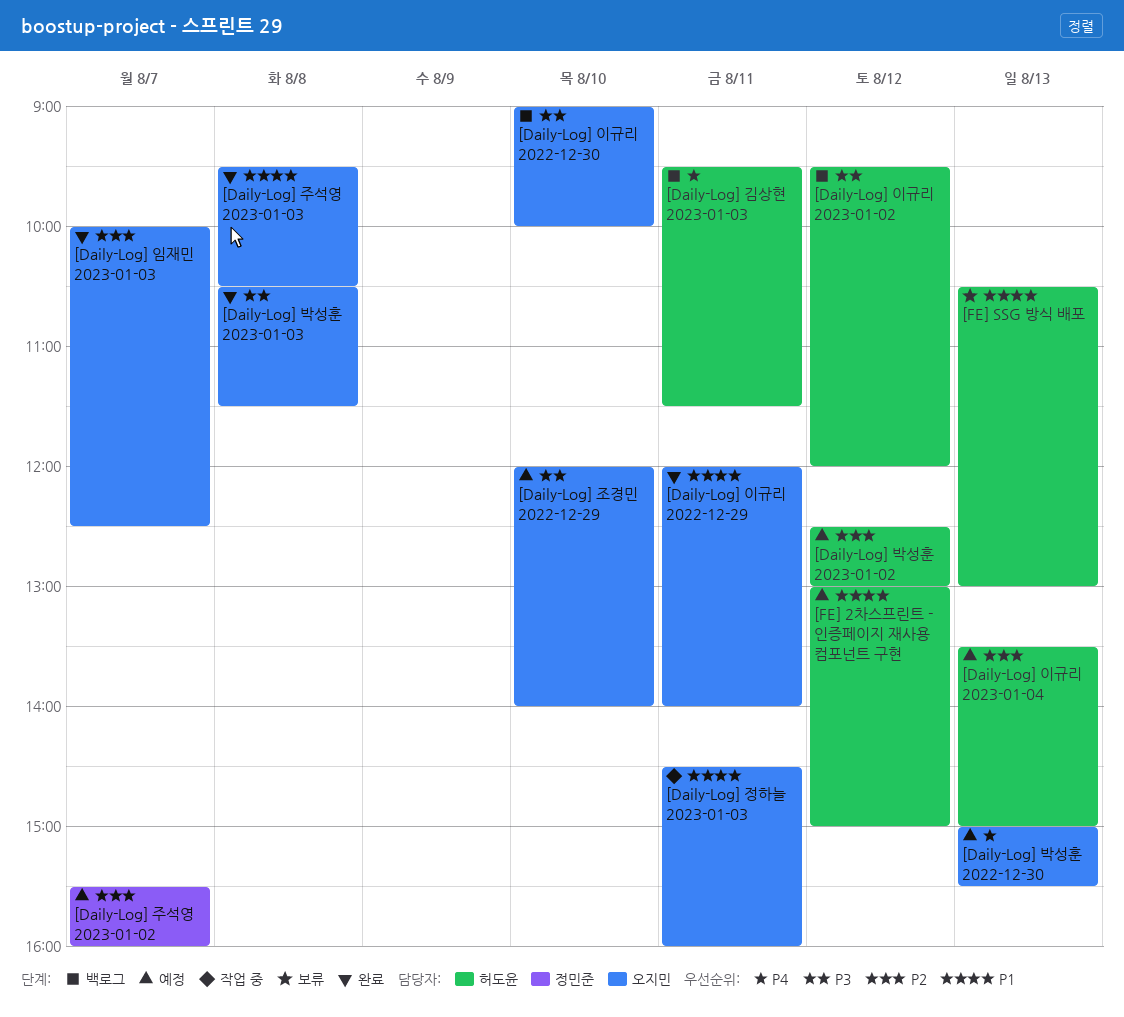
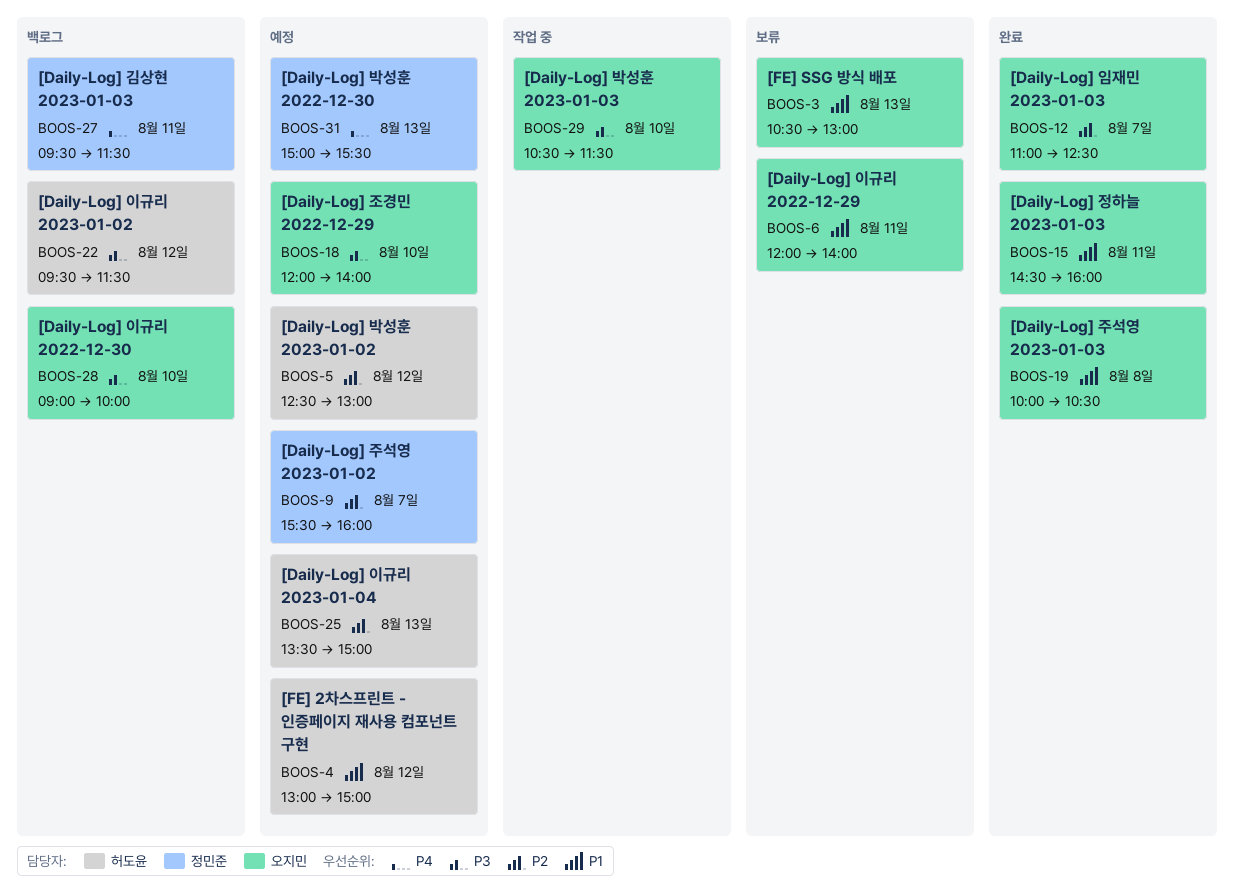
[Daily-Log] 김상현 2023-01-03, owner: 허도윤 -> 정민준
[Daily-Log] 박성훈 2022-12-30, owner: 오지민 -> 정민준
[Daily-Log] 박성훈 2023-01-03, status: 완료 -> 작업 중
[Daily-Log] 박성훈 2023-01-03, day: Aug 8 -> Aug 10
[Daily-Log] 이규리 2022-12-29, status: 완료 -> 보류
[Daily-Log] 이규리 2023-01-02, ends: 12:00 -> 11:30
[Daily-Log] 임재민 2023-01-03, begins: 10:00 -> 11:00
[Daily-Log] 정하늘 2023-01-03, status: 작업 중 -> 완료
[Daily-Log] 주석영 2023-01-03, begins: 09:30 -> 10:00
[FE] SSG 방식 배포, owner: 허도윤 -> 오지민

